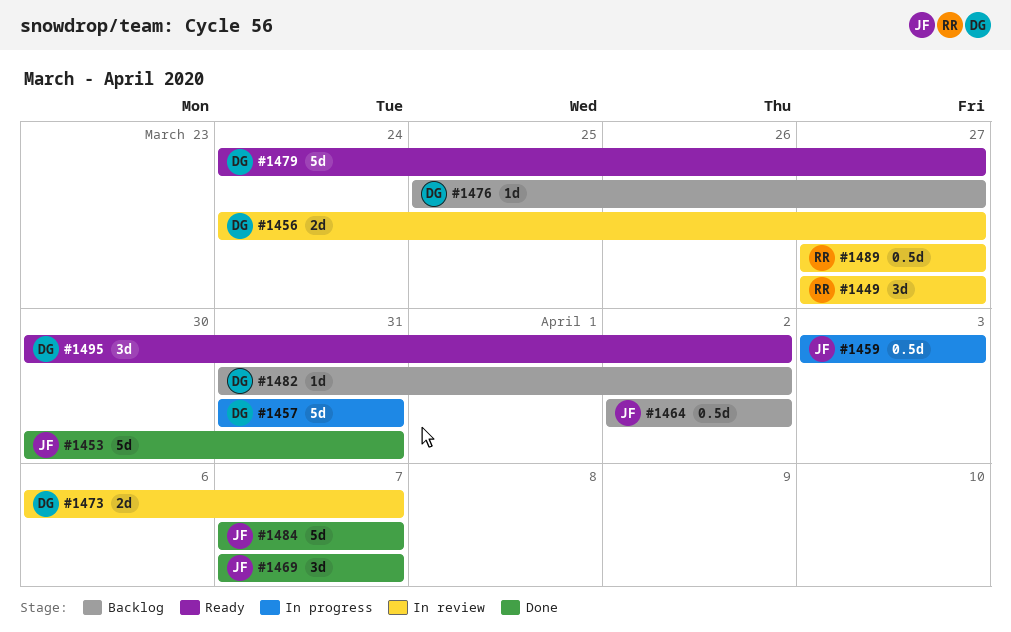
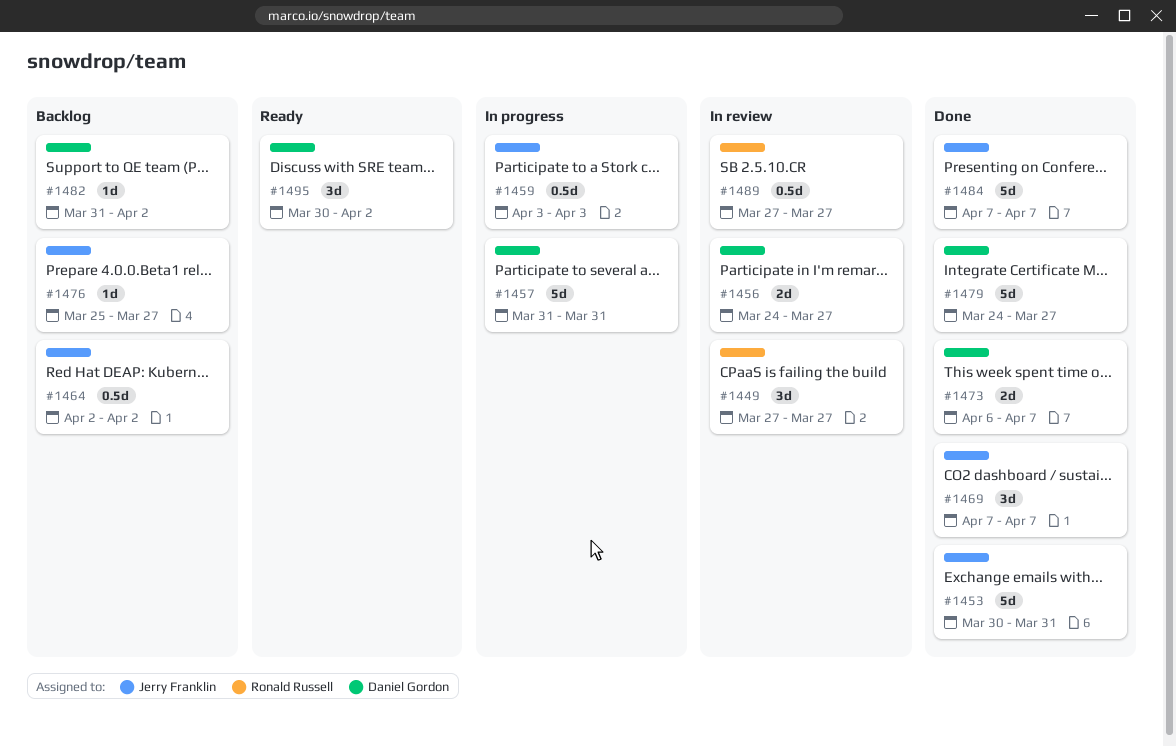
#1473, status: In review -> Done
#1476, owner: Daniel Gordon -> Jerry Franklin
#1479, status: Ready -> Done

